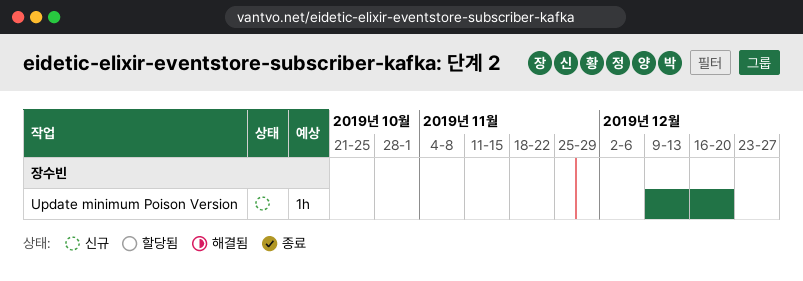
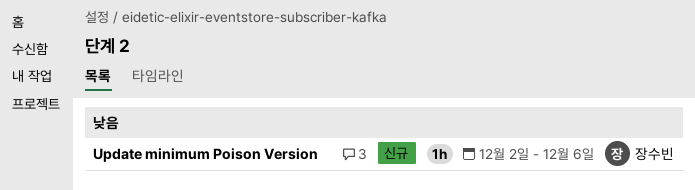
Update minimum Poison Version, start: Dec 9 -> Dec 2
Update minimum Poison Version, due: Dec 20 -> Dec 6

